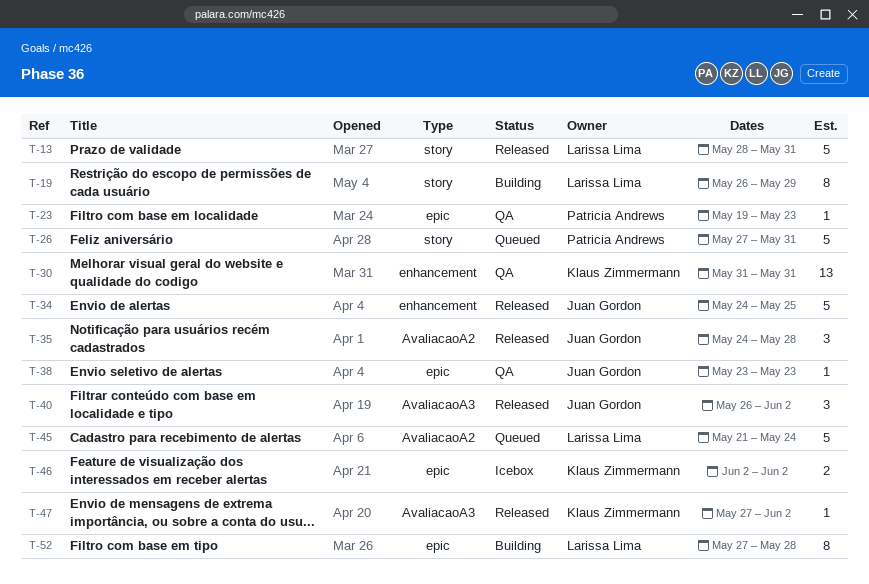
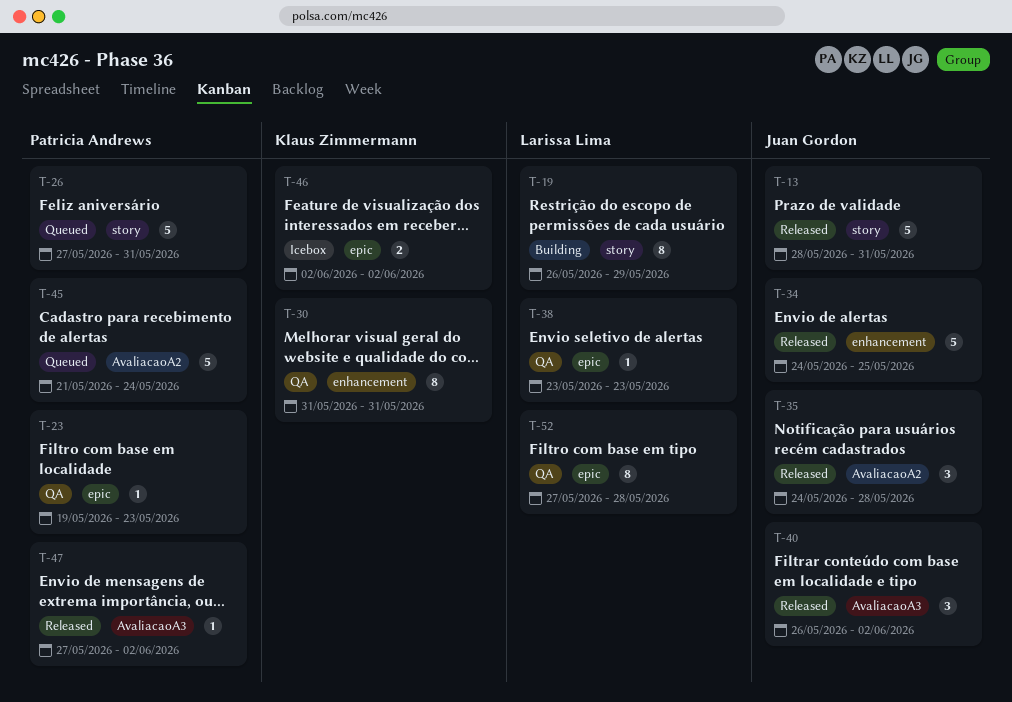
T-13, owner: Larissa Lima -> Juan Gordon
T-30, estimate: 13 -> 8
T-38, owner: Juan Gordon -> Larissa Lima
T-45, owner: Larissa Lima -> Patricia Andrews
T-47, owner: Klaus Zimmermann -> Patricia Andrews
T-52, status: Building -> QA

